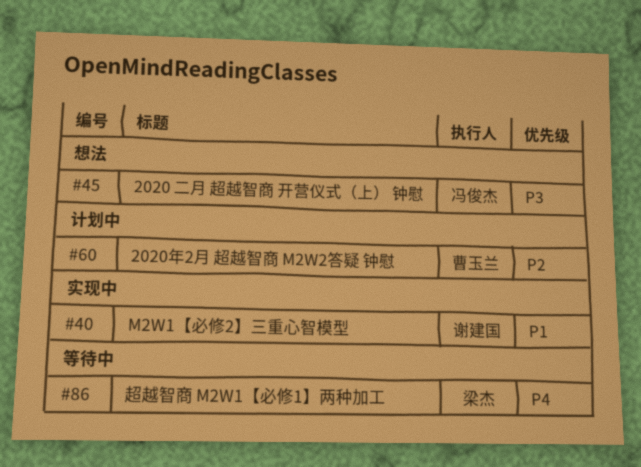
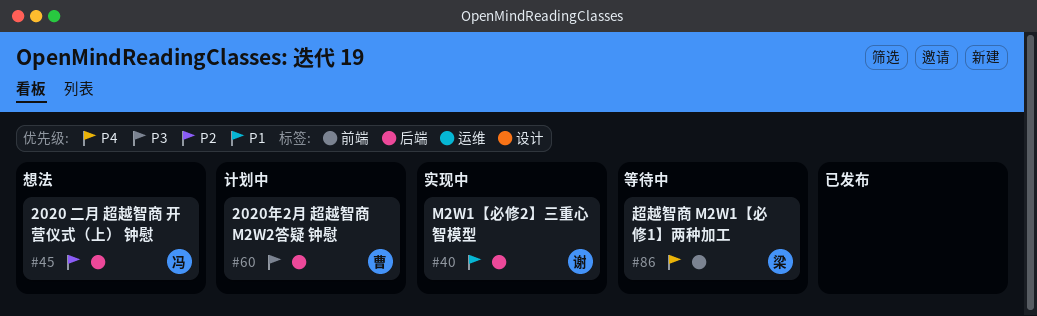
#45, priority: P3 -> P2
#60, priority: P2 -> P3

